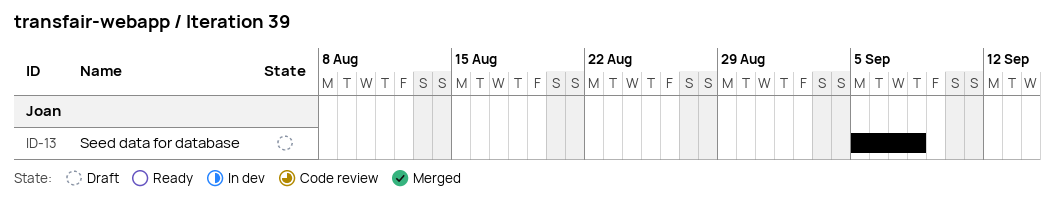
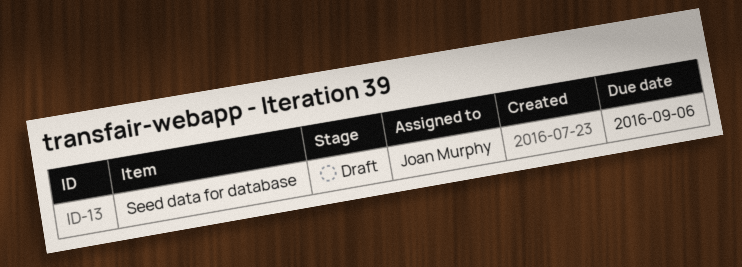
ID-13, due: Sep 8 -> Sep 6

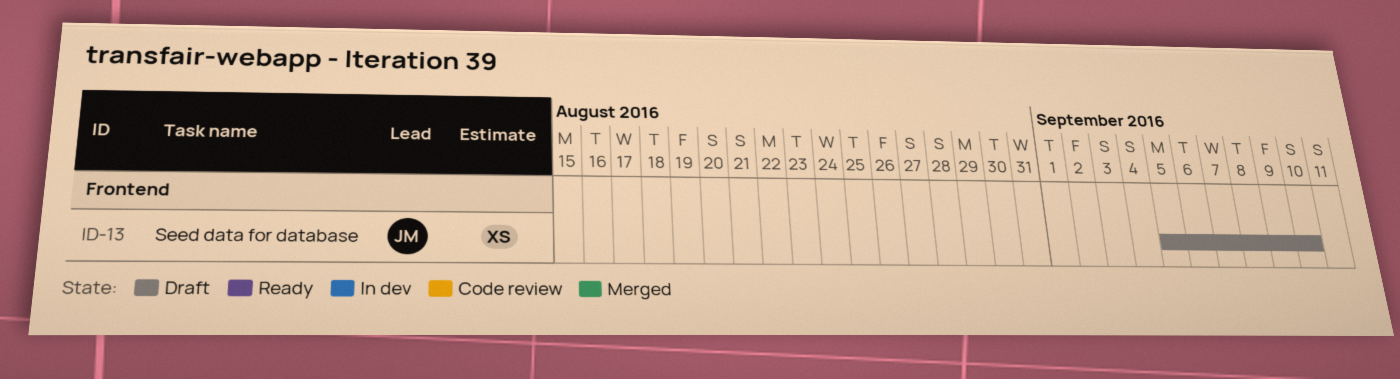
ID-13, due: Sep 6 -> Sep 10

